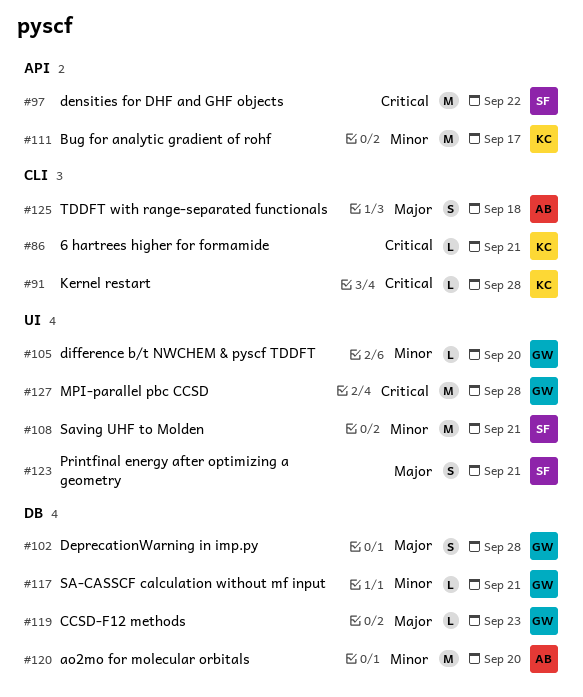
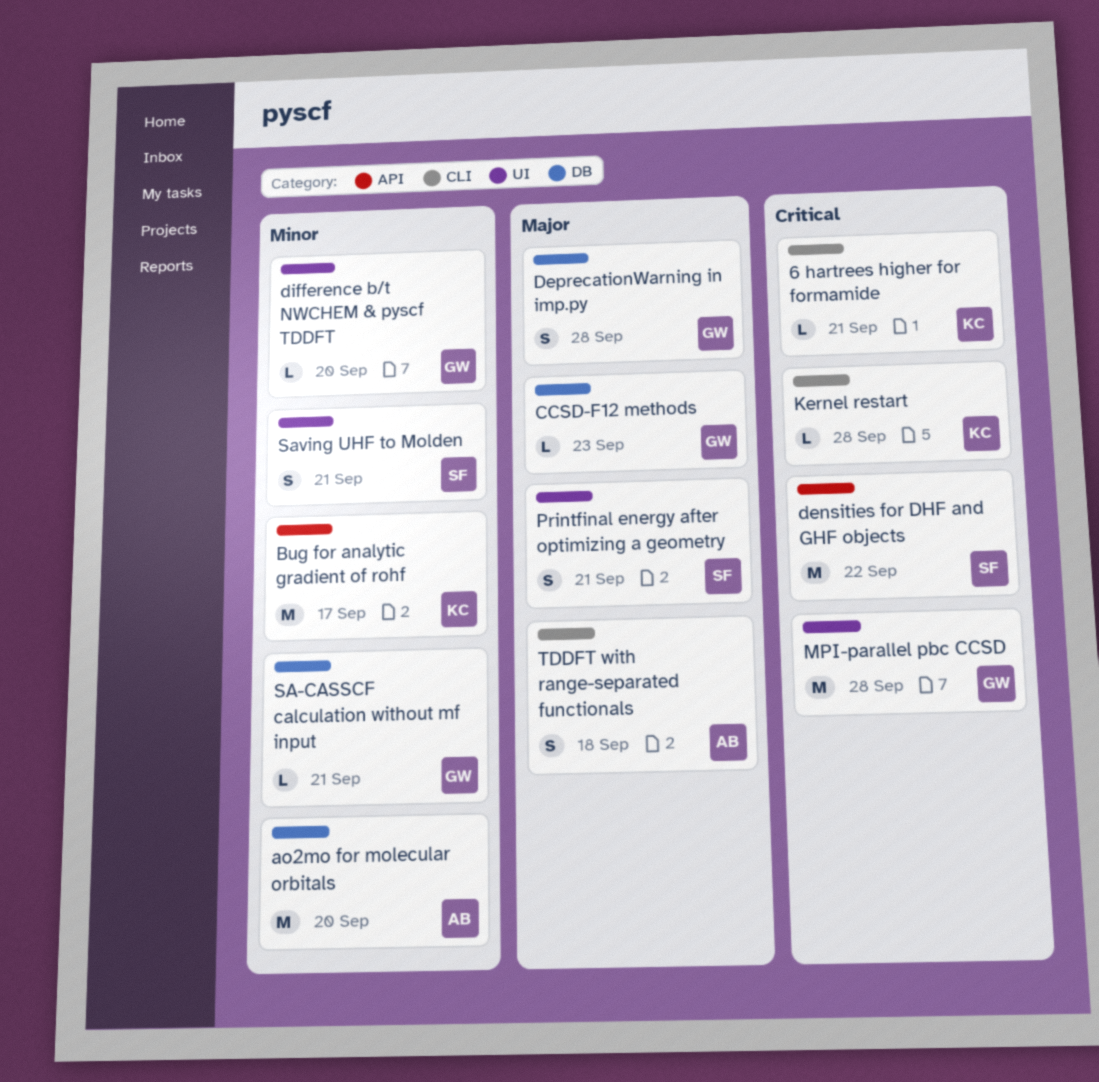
Saving UHF to Molden, estimate: M -> S

